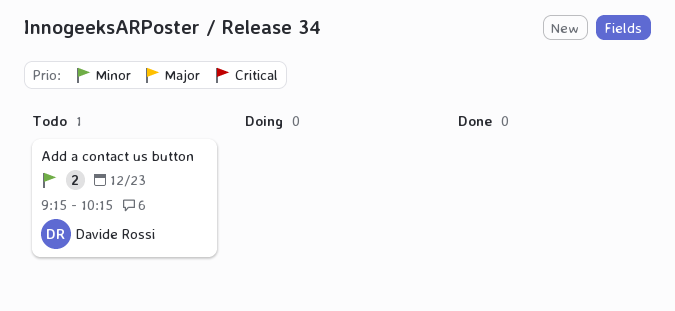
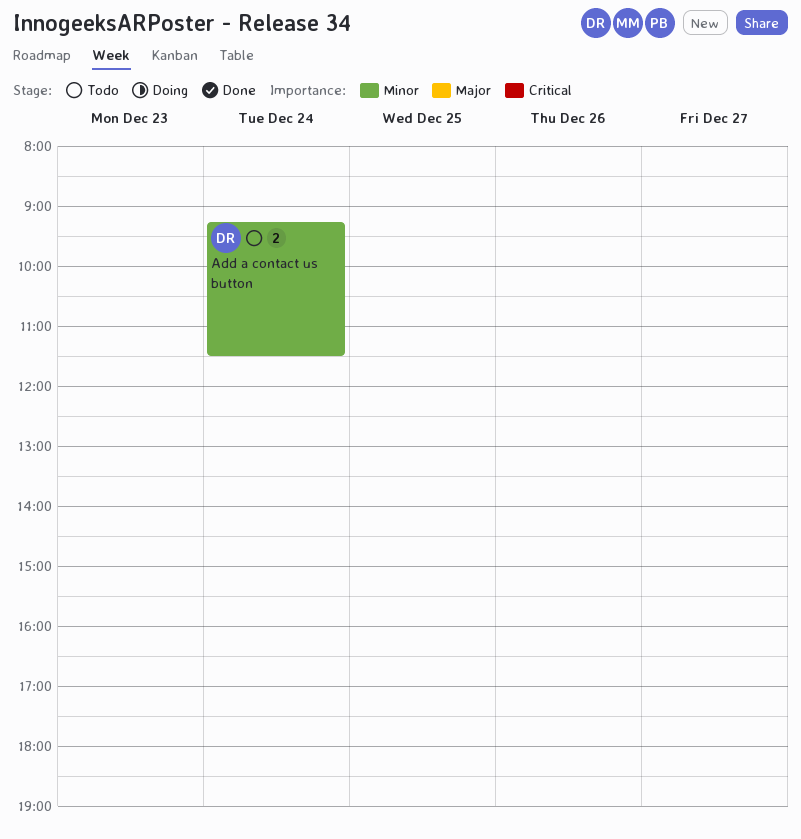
Add a contact us button, day: Dec 23 -> Dec 24
Add a contact us button, ends: 10:15 -> 11:30

